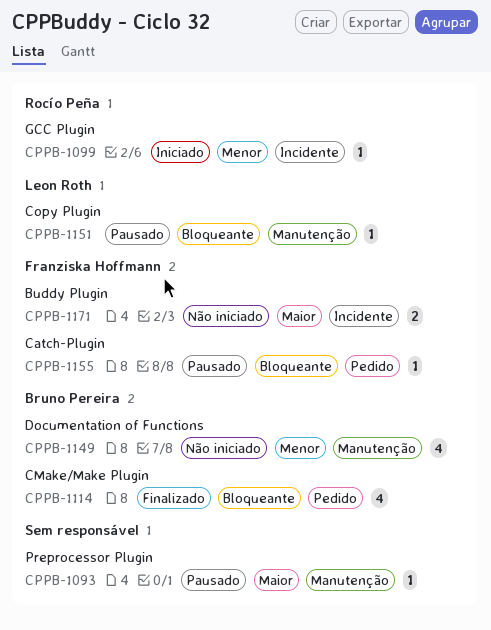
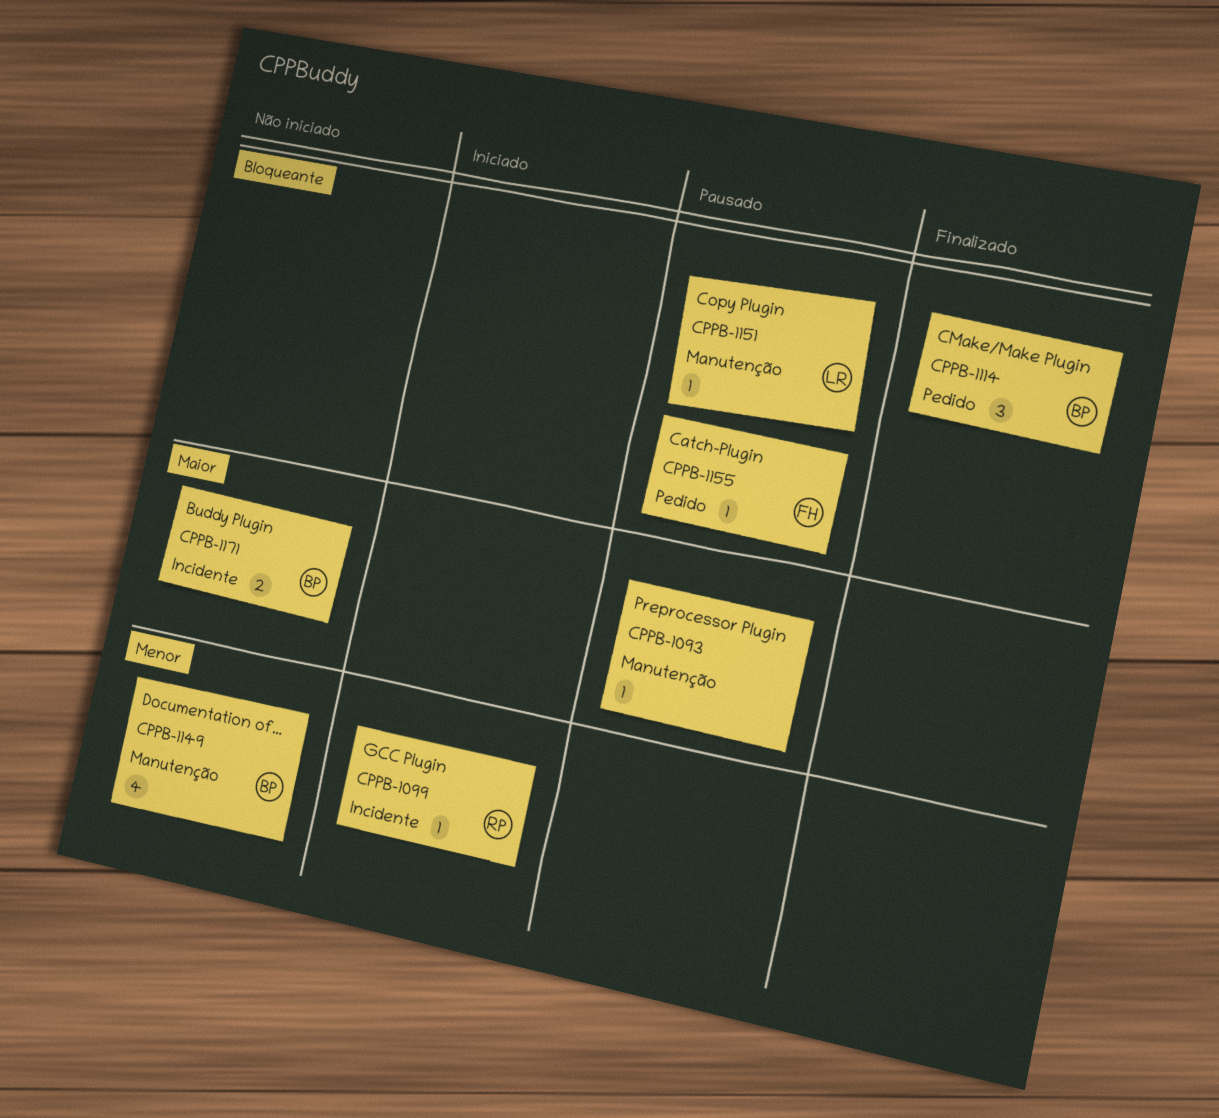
CPPB-1114, estimate: 4 -> 3
CPPB-1171, owner: Franziska Hoffmann -> Bruno Pereira

